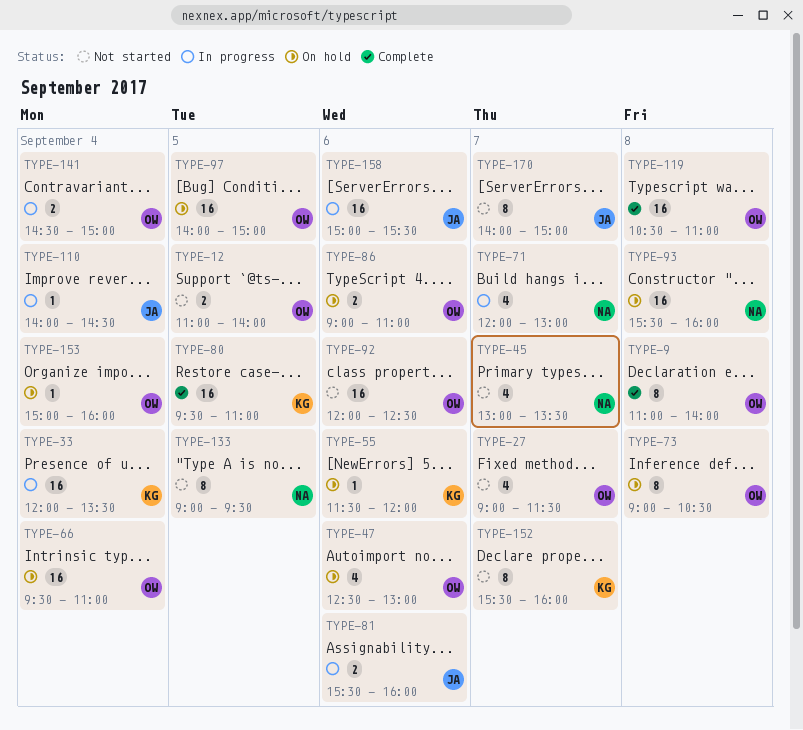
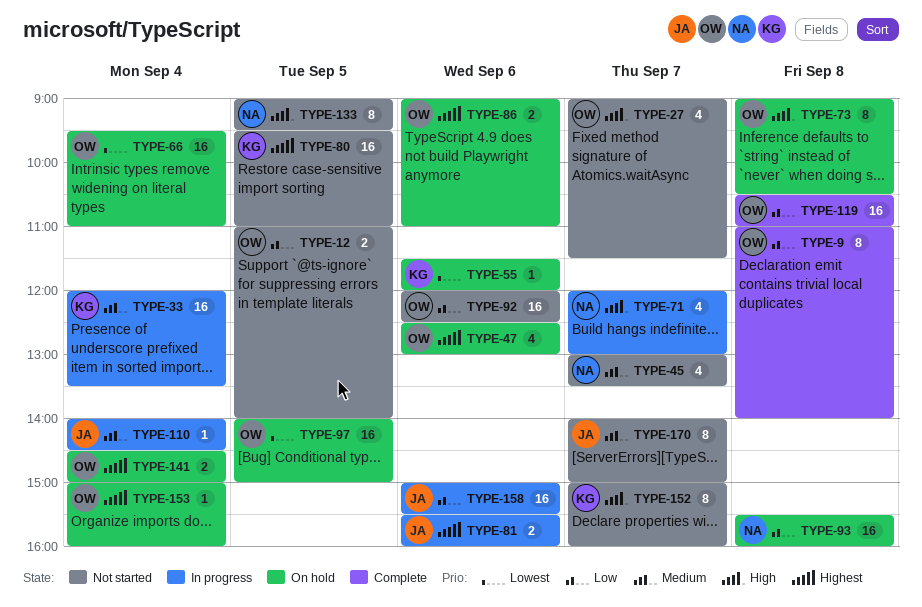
TYPE-80, status: Complete -> Not started
TYPE-141, status: In progress -> On hold
TYPE-152, begins: 15:30 -> 15:00

